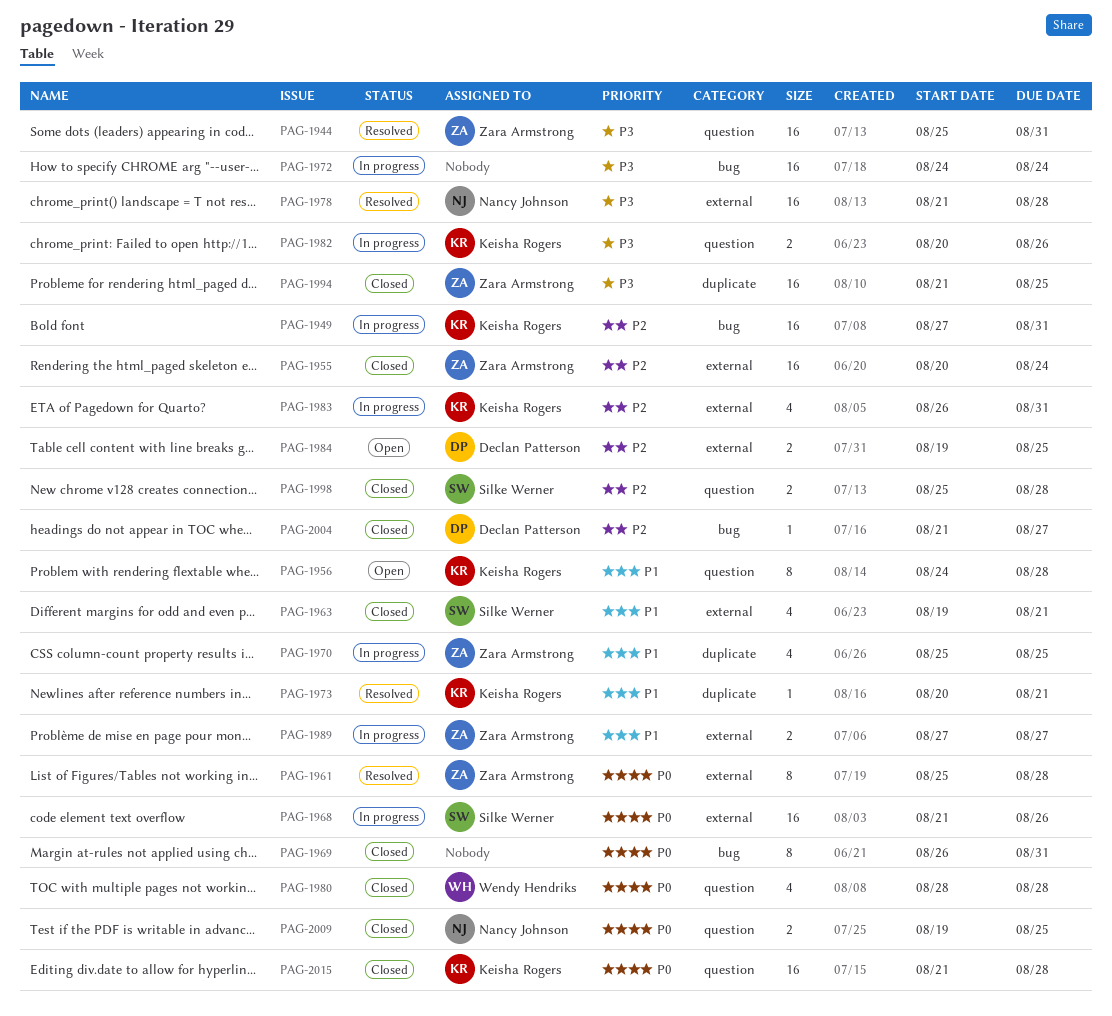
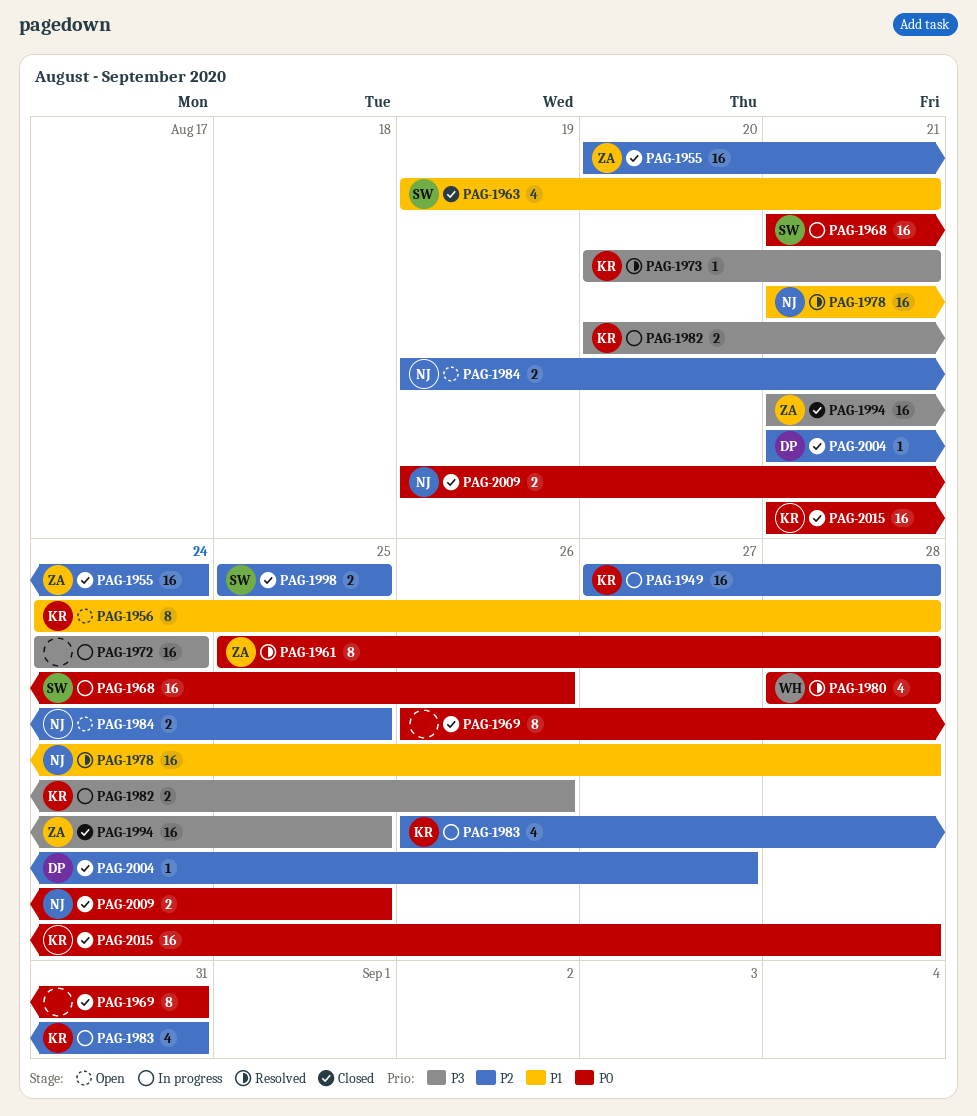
PAG-1944: present -> none
PAG-1949, due: Aug 31 -> Aug 28
PAG-1970: present -> none
PAG-1973, priority: P1 -> P3
PAG-1978, priority: P3 -> P1
PAG-1980, status: Closed -> Resolved
PAG-1984, owner: Declan Patterson -> Nancy Johnson
PAG-1989: present -> none
PAG-1998, due: Aug 28 -> Aug 25

